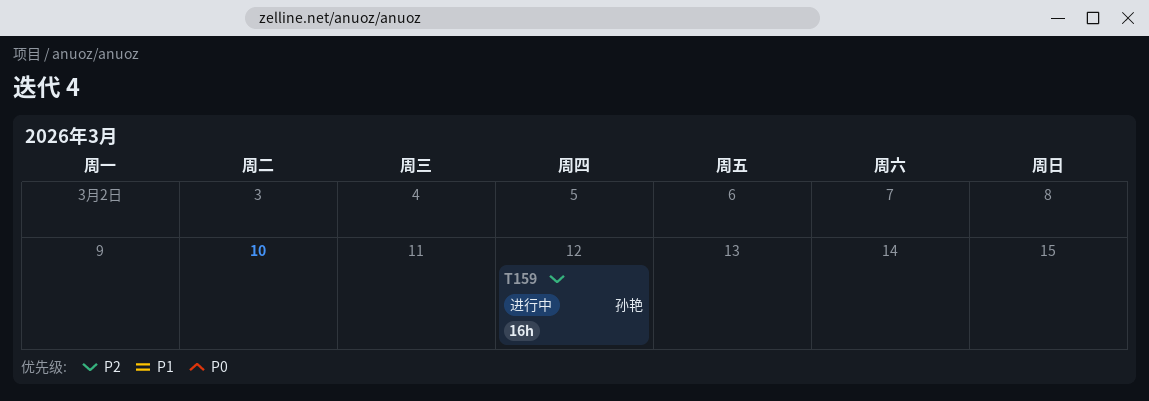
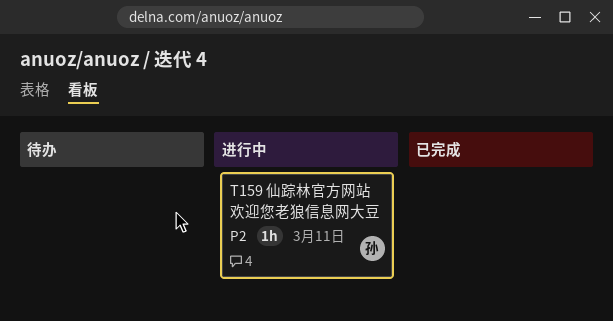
T159, estimate: 16h -> 1h
T159, due: Mar 12 -> Mar 11

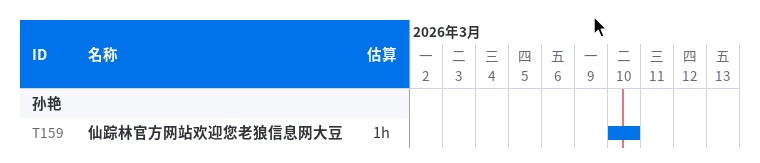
T159, due: Mar 11 -> Mar 10

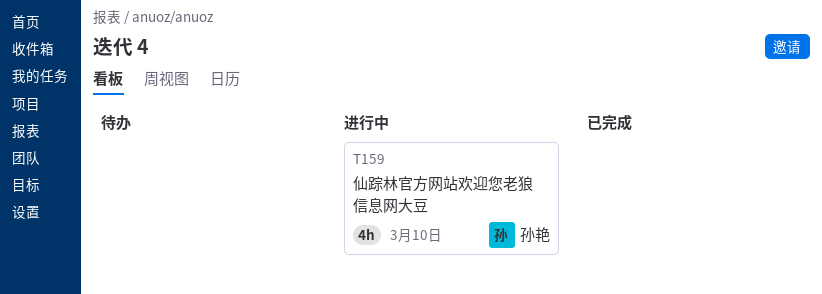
T159, estimate: 1h -> 4h

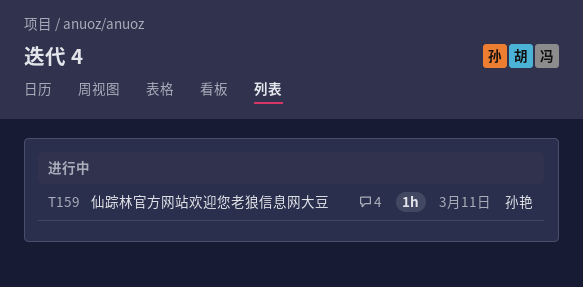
T159, estimate: 4h -> 1h
T159, due: Mar 10 -> Mar 11

